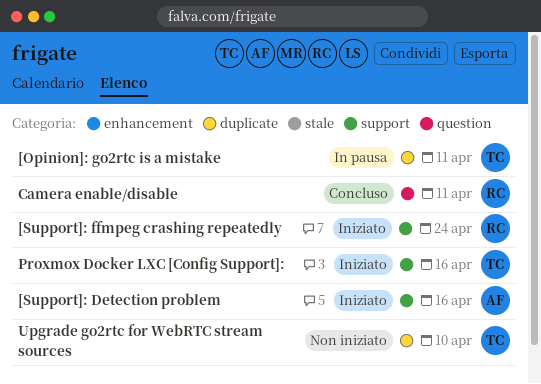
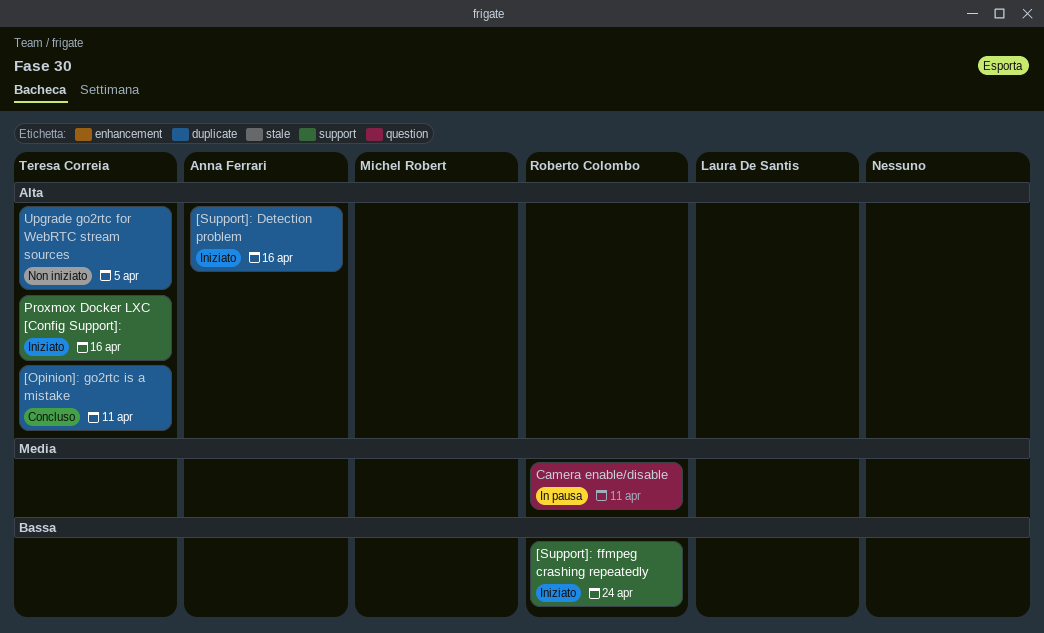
[Opinion]: go2rtc is a mistake, status: In pausa -> Concluso
[Support]: Detection problem, label: support -> duplicate
Camera enable/disable, status: Concluso -> In pausa
Upgrade go2rtc for WebRTC stream sources, due: Apr 10 -> Apr 5

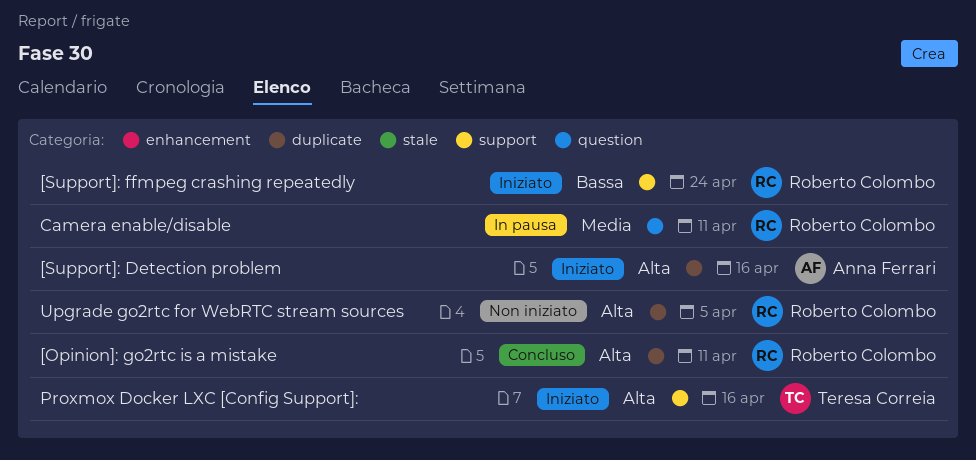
[Opinion]: go2rtc is a mistake, owner: Teresa Correia -> Roberto Colombo
Upgrade go2rtc for WebRTC stream sources, owner: Teresa Correia -> Roberto Colombo

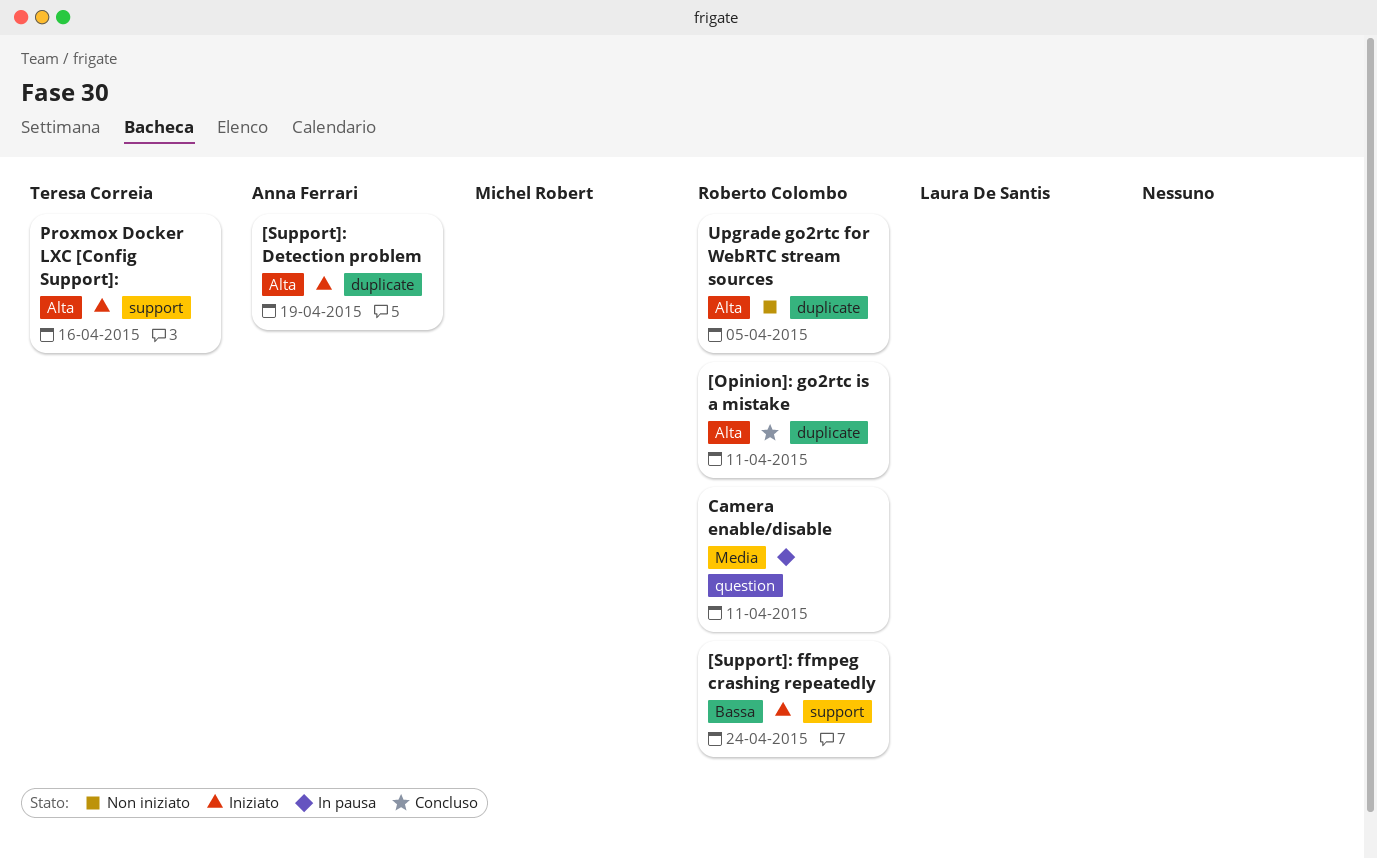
[Support]: Detection problem, due: Apr 16 -> Apr 19

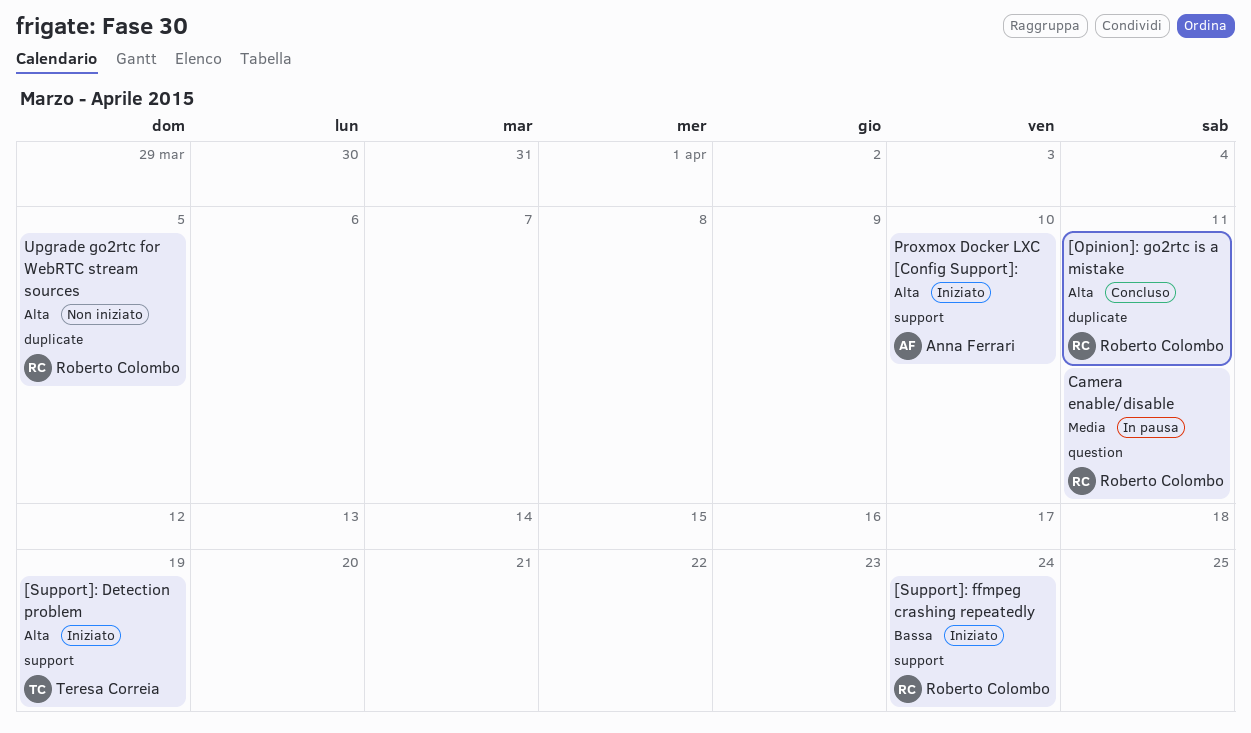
[Support]: Detection problem, owner: Anna Ferrari -> Teresa Correia
[Support]: Detection problem, label: duplicate -> support
Proxmox Docker LXC [Config Support]:, owner: Teresa Correia -> Anna Ferrari
Proxmox Docker LXC [Config Support]:, due: Apr 16 -> Apr 10

